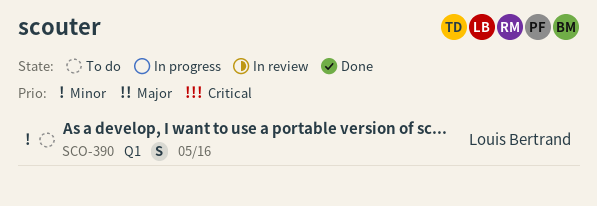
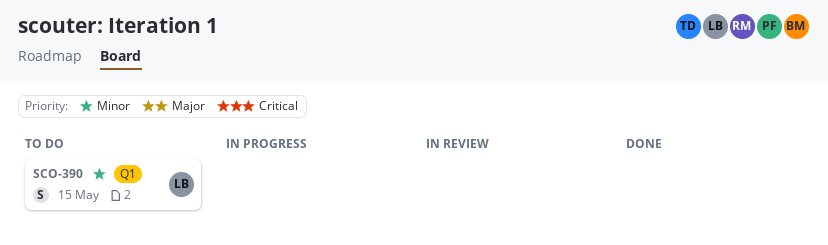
SCO-390, due: May 16 -> May 15

